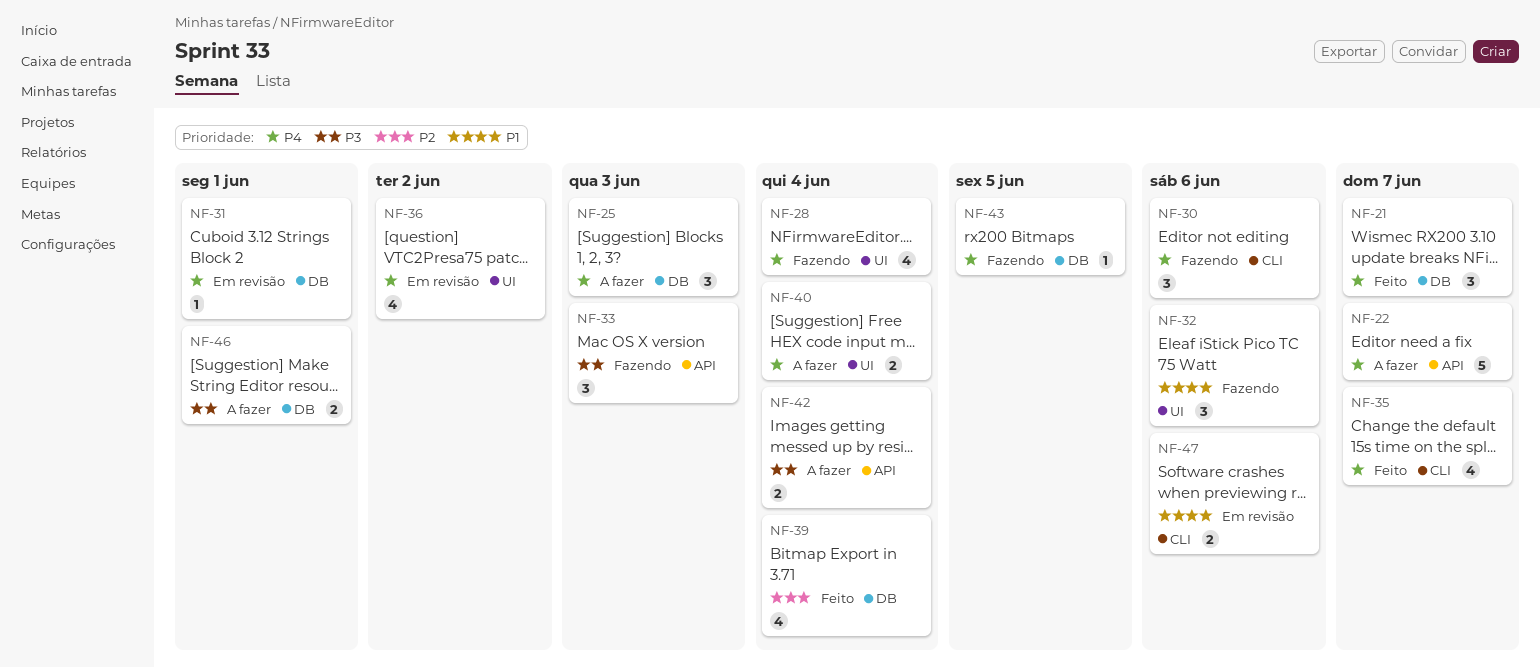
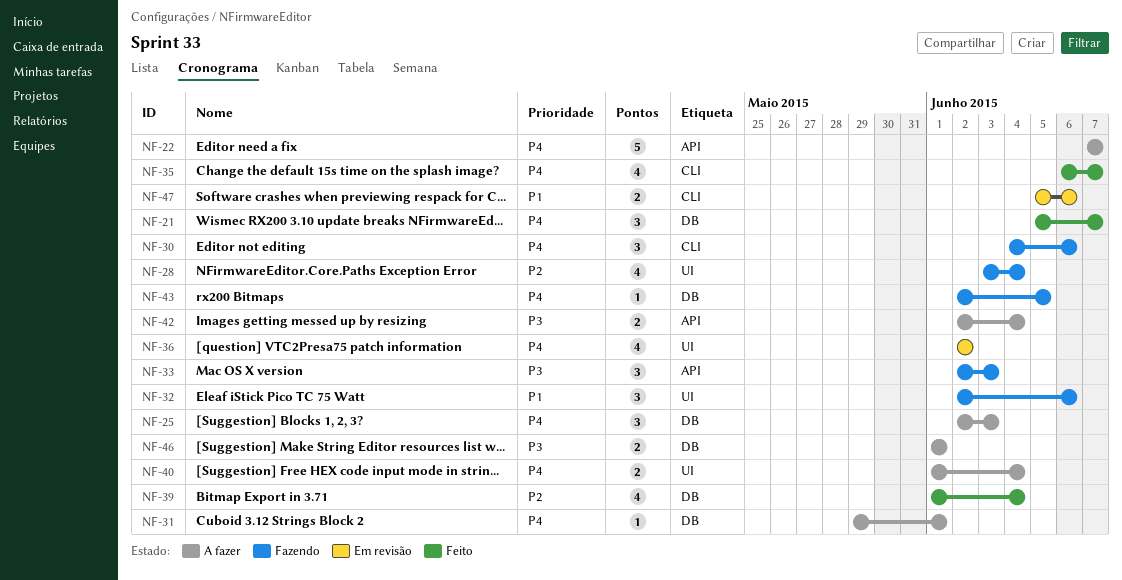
NF-28, priority: P4 -> P2
NF-31, status: Em revisão -> A fazer

